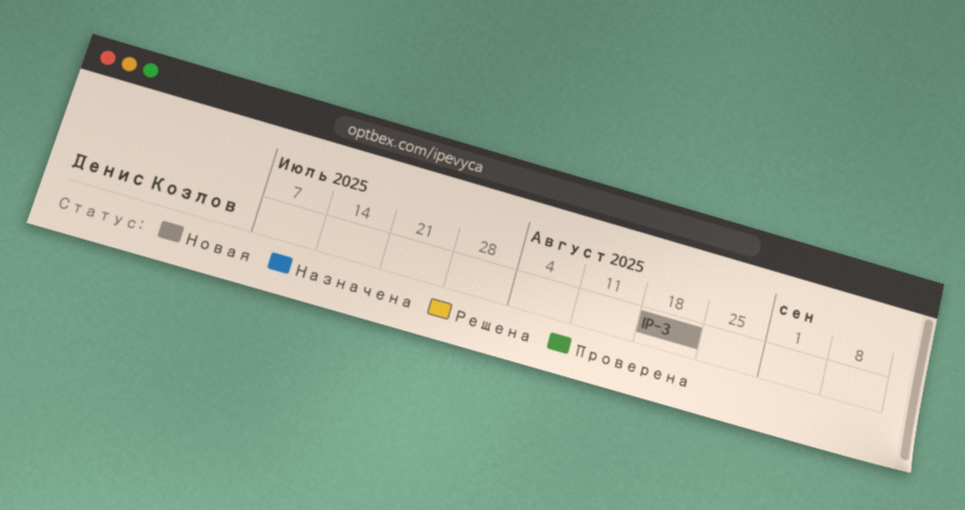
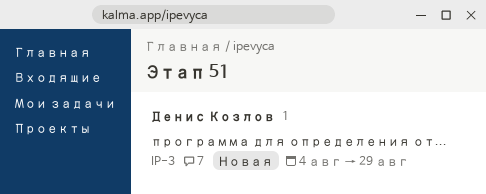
IP-3, start: Aug 18 -> Aug 4
IP-3, due: Aug 22 -> Aug 29

